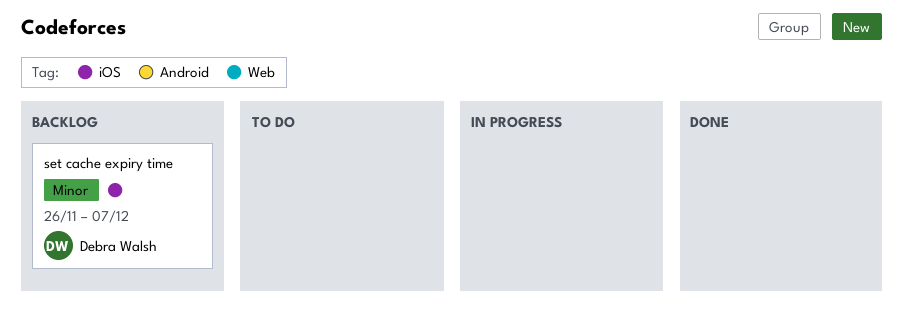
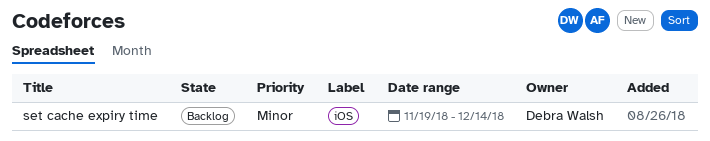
set cache expiry time, start: Nov 26 -> Nov 19
set cache expiry time, due: Dec 7 -> Dec 14

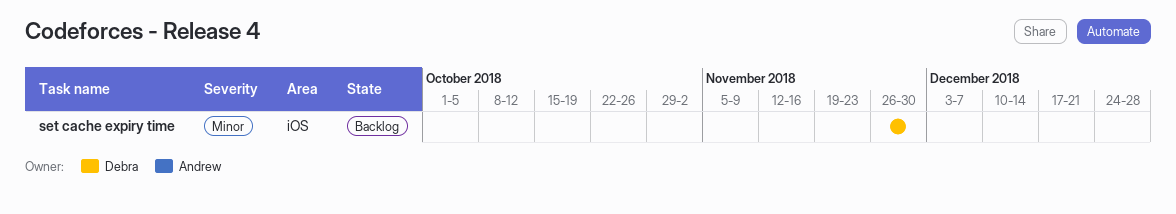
set cache expiry time, start: Nov 19 -> Nov 26
set cache expiry time, due: Dec 14 -> Nov 30

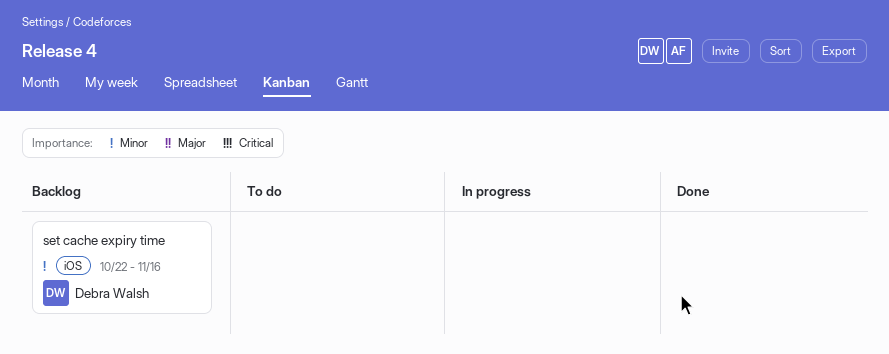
set cache expiry time, start: Nov 26 -> Oct 22
set cache expiry time, due: Nov 30 -> Nov 16

